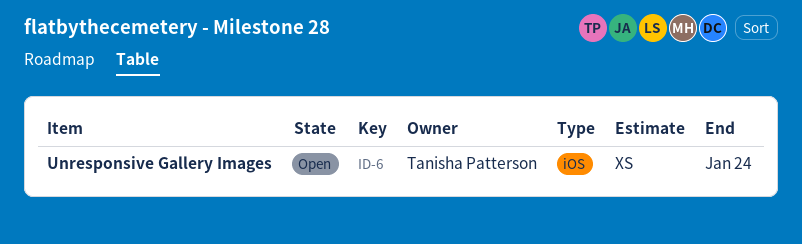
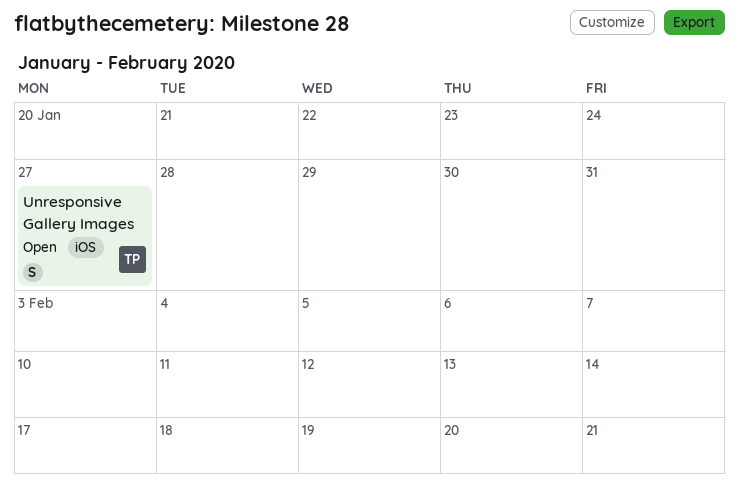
Unresponsive Gallery Images, estimate: XS -> S
Unresponsive Gallery Images, due: Jan 24 -> Jan 27

